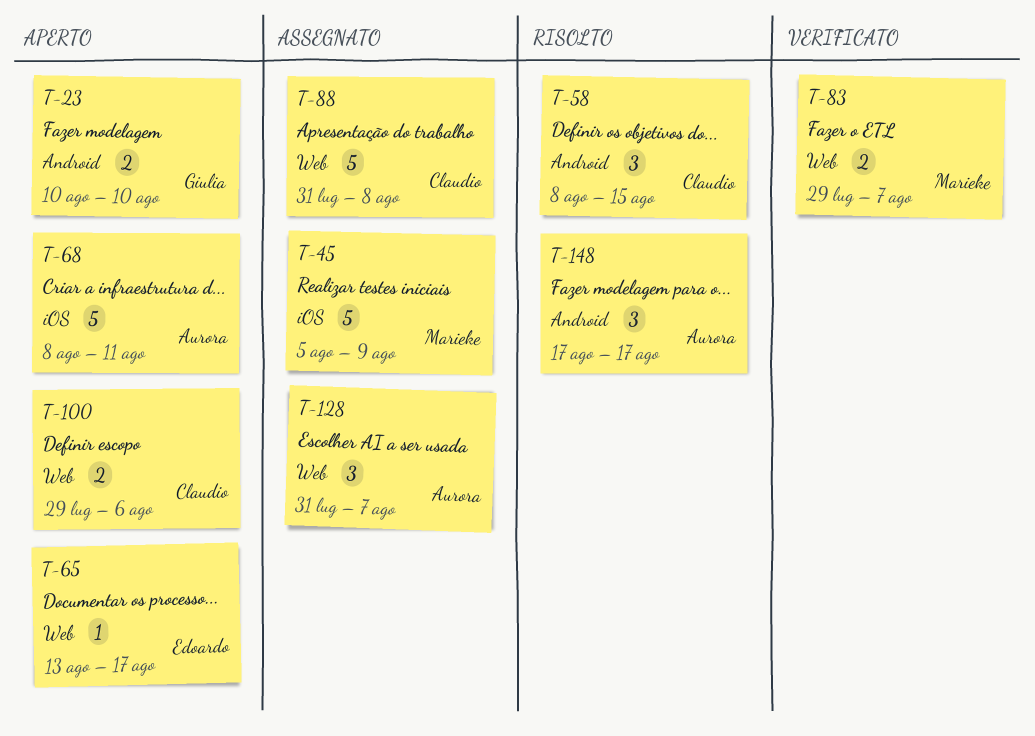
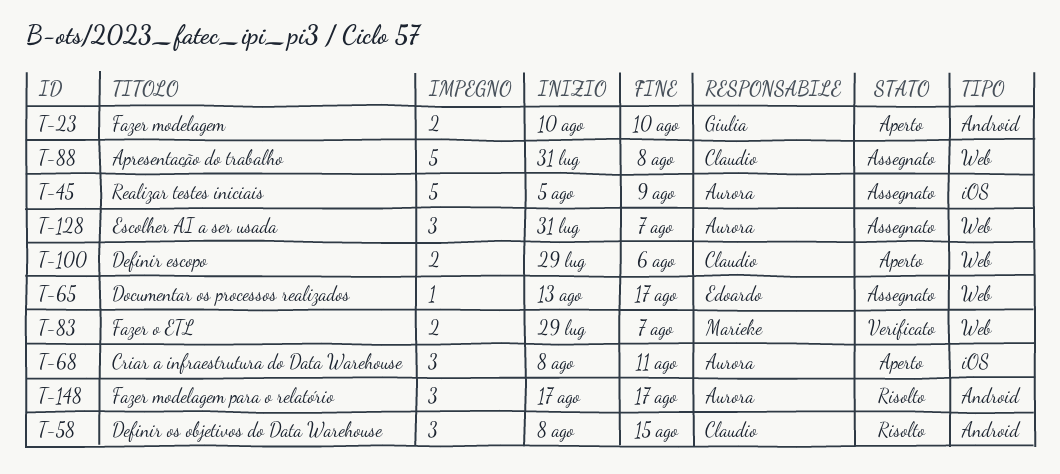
T-45, owner: Marieke -> Aurora
T-65, status: Aperto -> Assegnato
T-68, estimate: 5 -> 3

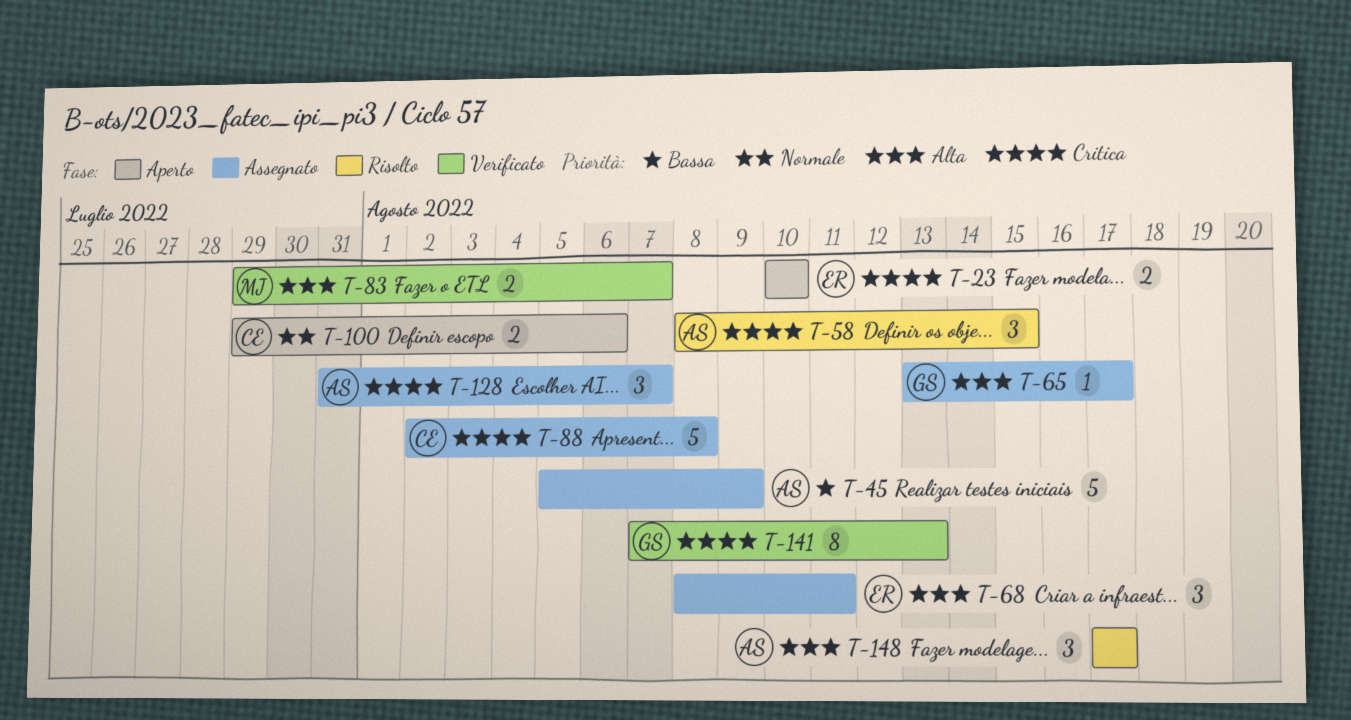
T-23, owner: Giulia -> Edoardo
T-58, owner: Claudio -> Aurora
T-65, owner: Edoardo -> Giulia
T-68, status: Aperto -> Assegnato
T-68, owner: Aurora -> Edoardo
T-88, start: Jul 31 -> Aug 2
T-141: none -> present

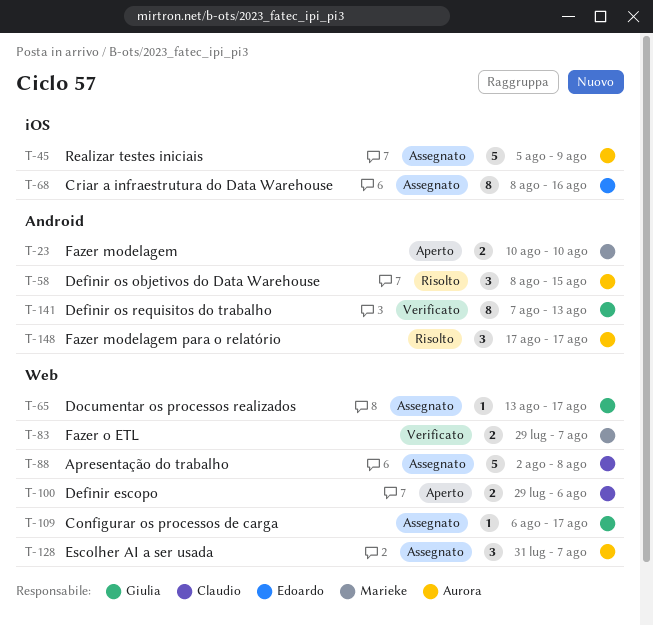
T-23, owner: Edoardo -> Marieke
T-68, estimate: 3 -> 8
T-68, due: Aug 11 -> Aug 16
T-109: none -> present

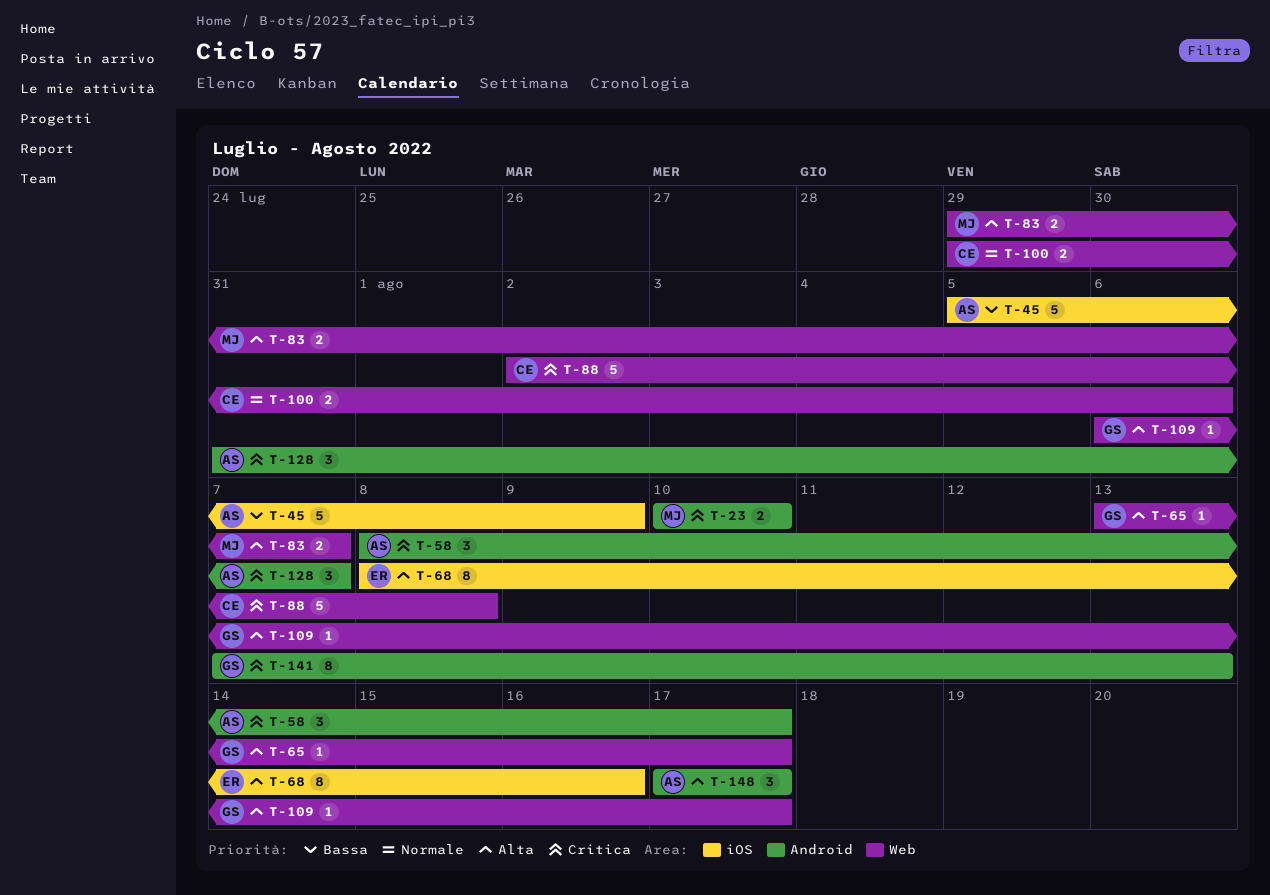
T-58, due: Aug 15 -> Aug 17
T-128, label: Web -> Android

